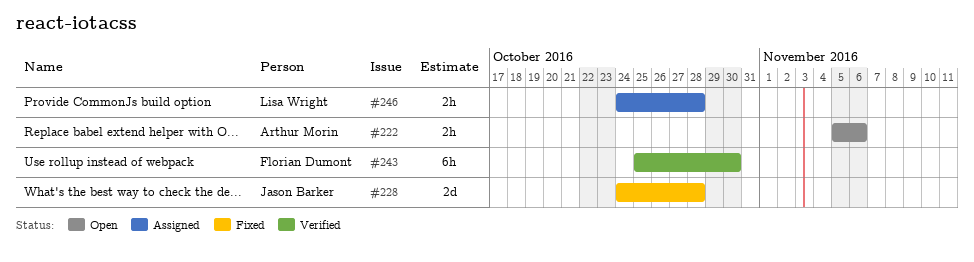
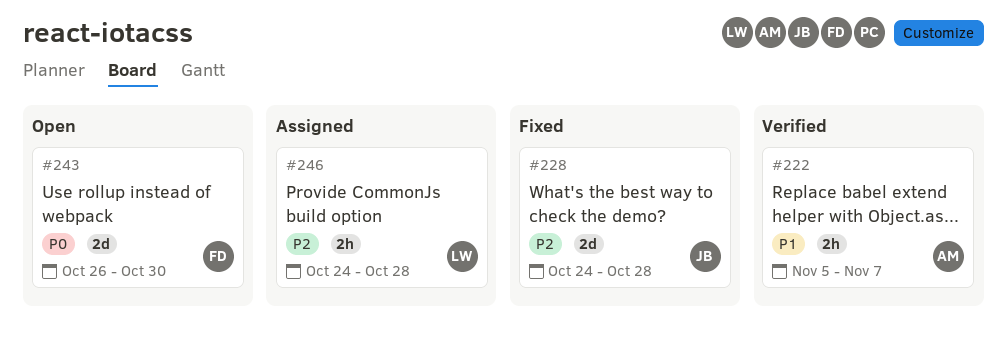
#222, status: Open -> Verified
#222, due: Nov 6 -> Nov 7
#243, status: Verified -> Open
#243, estimate: 6h -> 2d
#243, start: Oct 25 -> Oct 26

